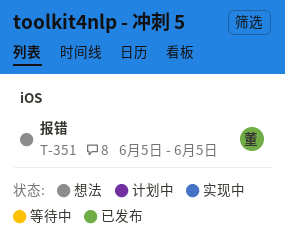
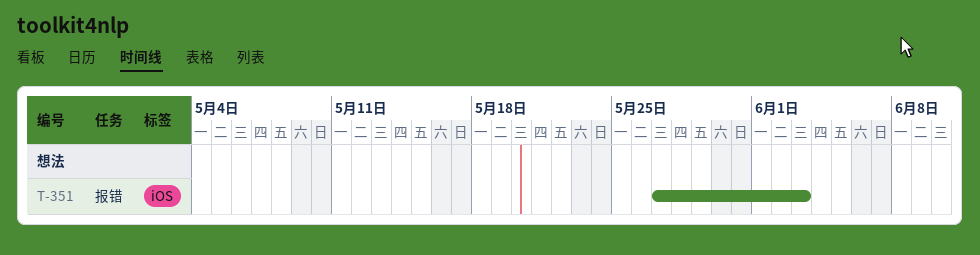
T-351, start: Jun 5 -> May 27
T-351, due: Jun 5 -> Jun 3

